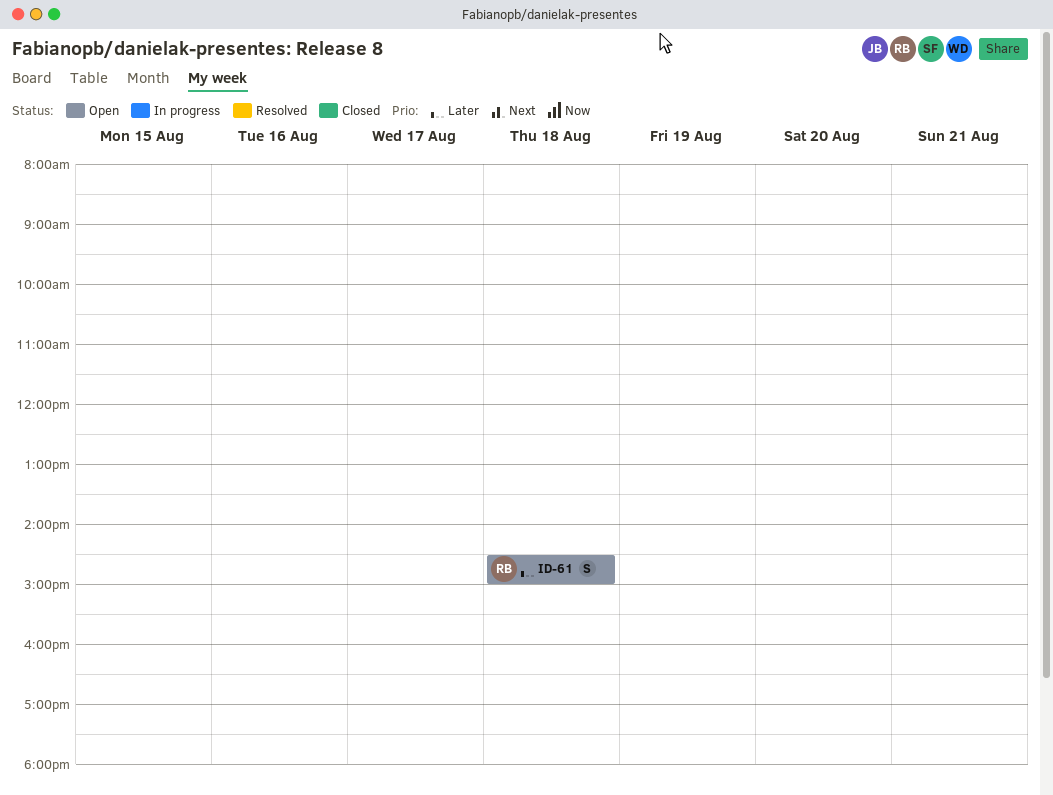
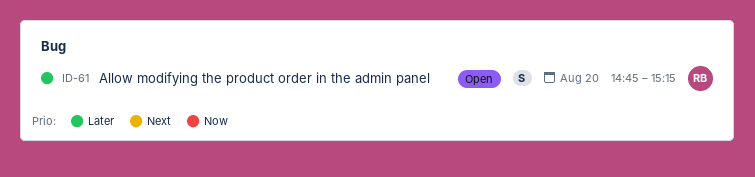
ID-61, day: Aug 18 -> Aug 20
ID-61, begins: 14:30 -> 14:45
ID-61, ends: 15:00 -> 15:15

